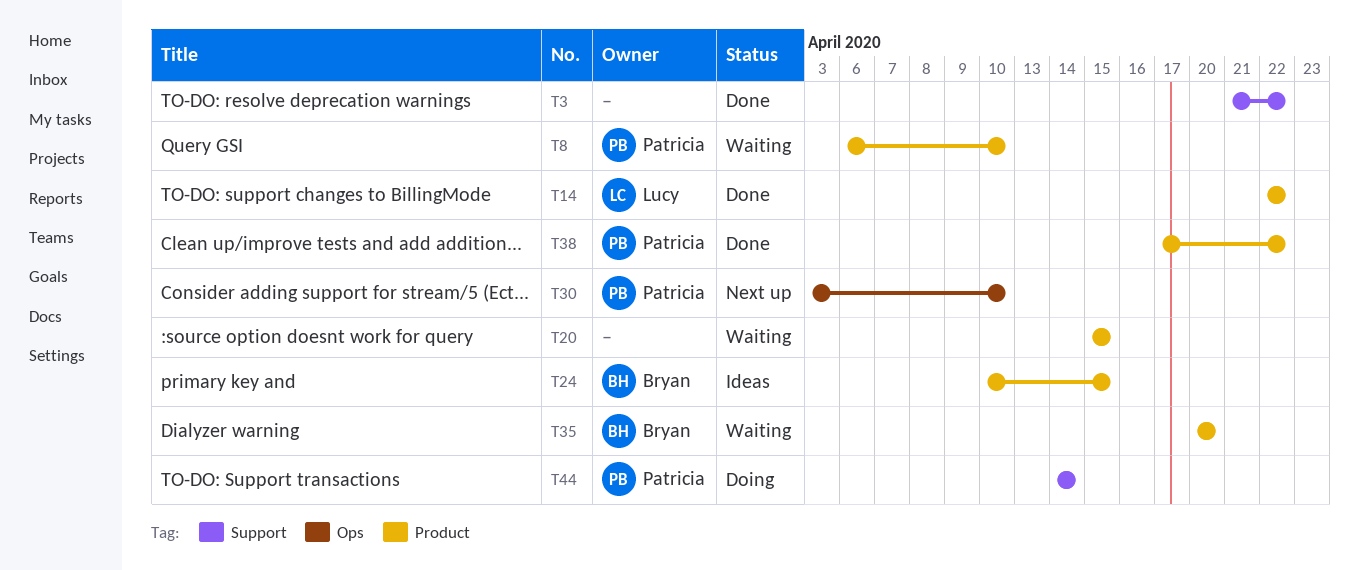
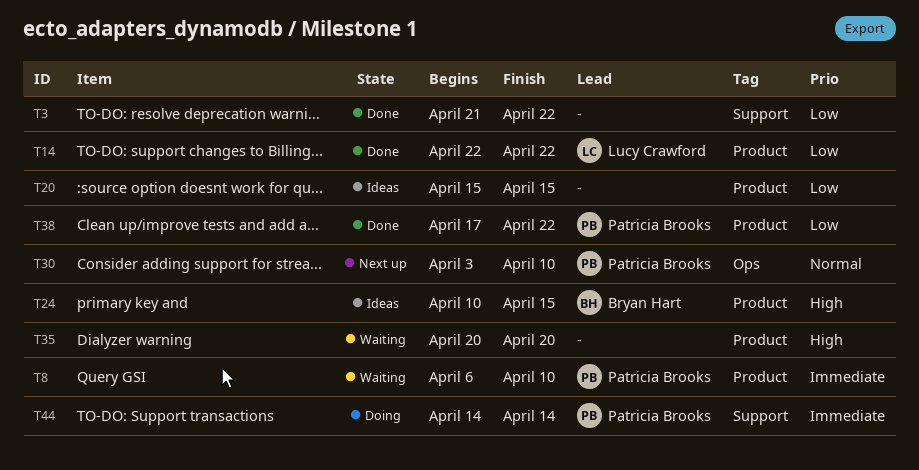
T20, status: Waiting -> Ideas
T35, owner: Bryan Hart -> none

